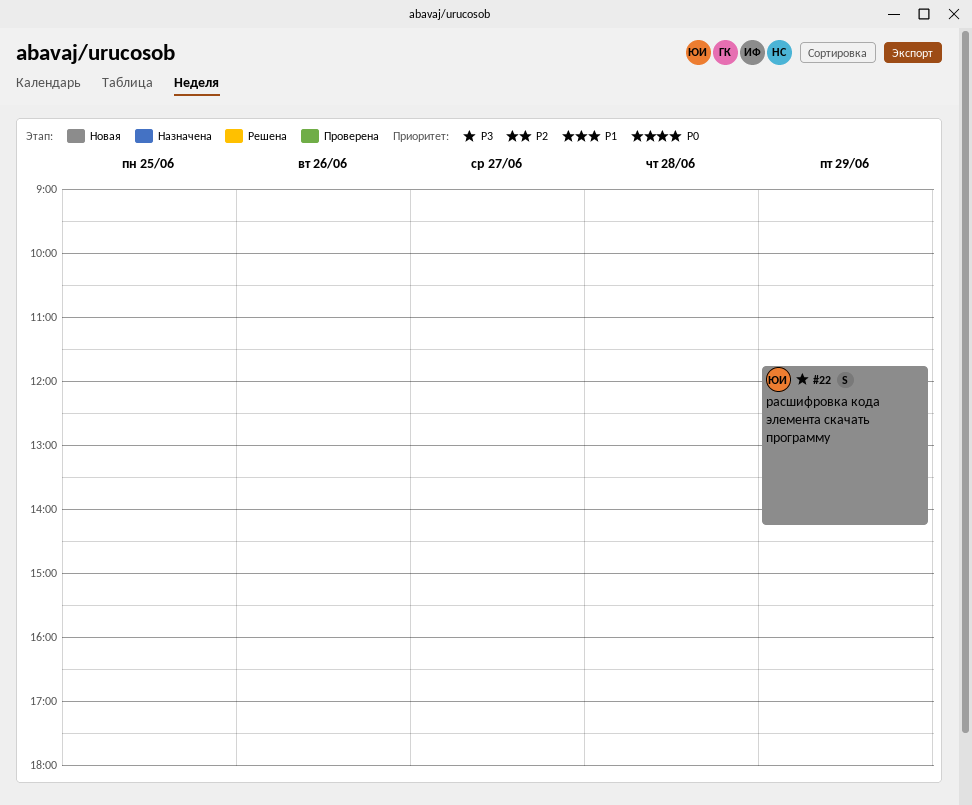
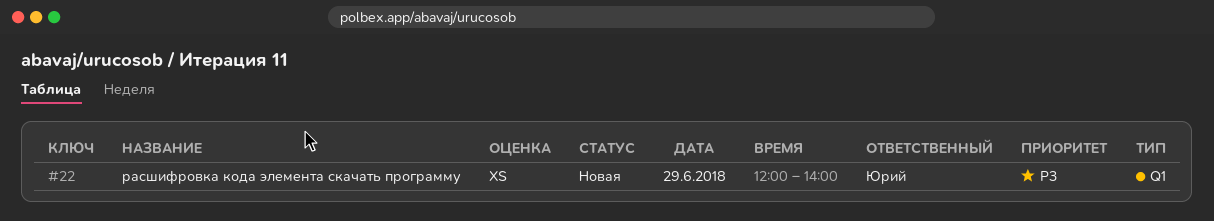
#22, estimate: S -> XS
#22, begins: 11:45 -> 12:00
#22, ends: 14:15 -> 14:00

